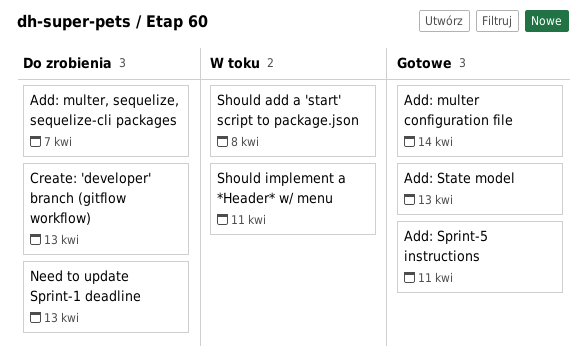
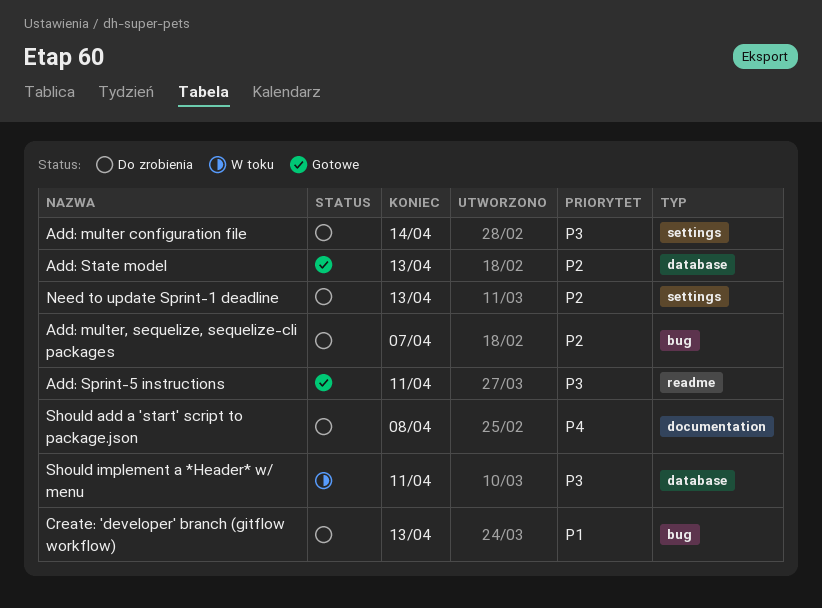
Add: multer configuration file, status: Gotowe -> Do zrobienia
Should add a 'start' script to package.json, status: W toku -> Do zrobienia

